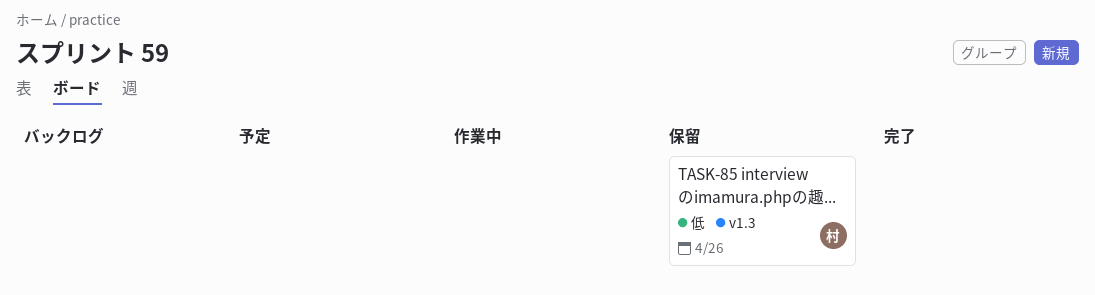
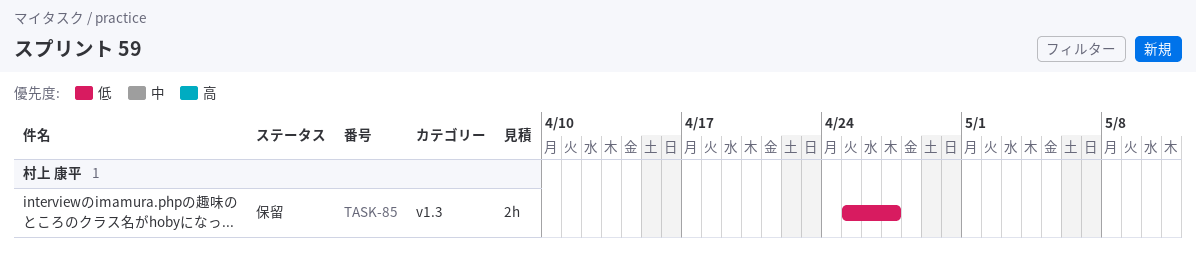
TASK-85, due: Apr 26 -> Apr 27

